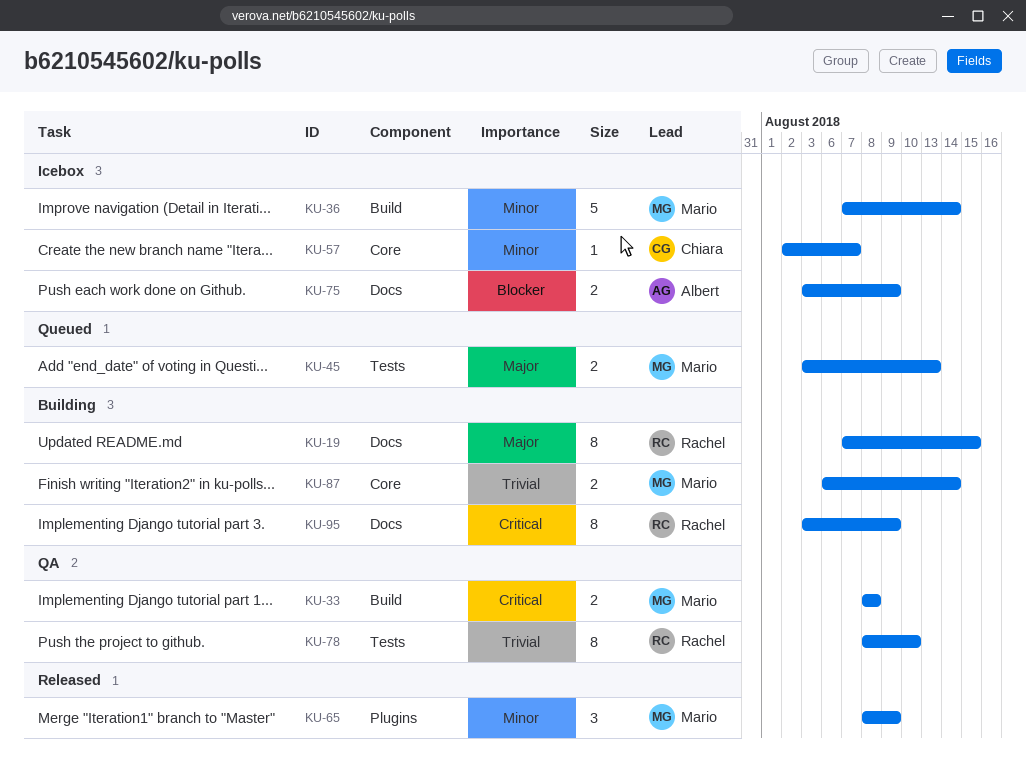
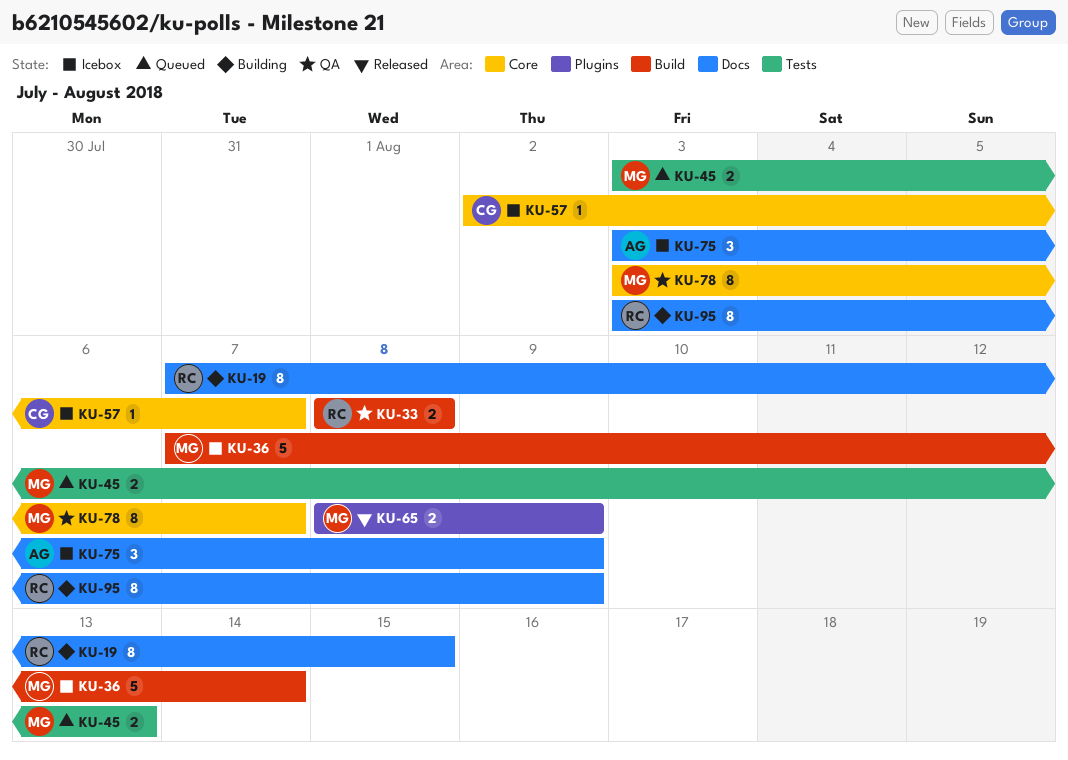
KU-33, owner: Mario -> Rachel
KU-65, estimate: 3 -> 2
KU-75, estimate: 2 -> 3
KU-78, owner: Rachel -> Mario
KU-78, label: Tests -> Core
KU-78, start: Aug 8 -> Aug 3
KU-78, due: Aug 10 -> Aug 7
KU-87: present -> none

